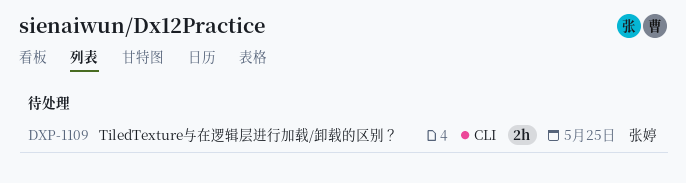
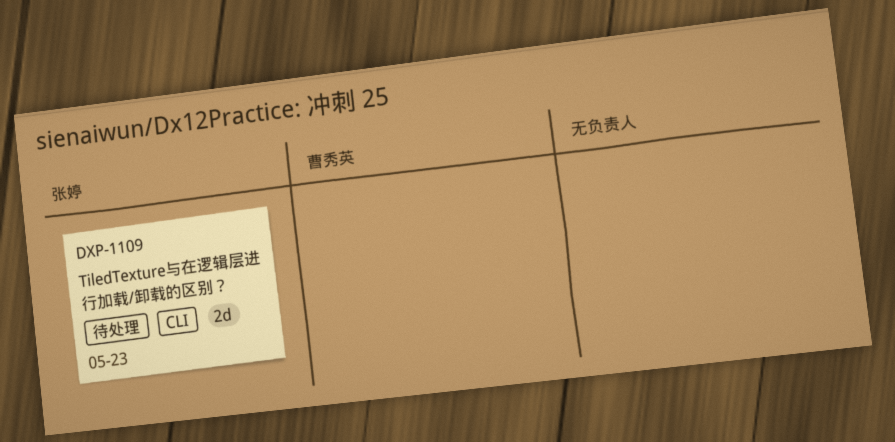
DXP-1109, estimate: 2h -> 2d
DXP-1109, due: May 25 -> May 23

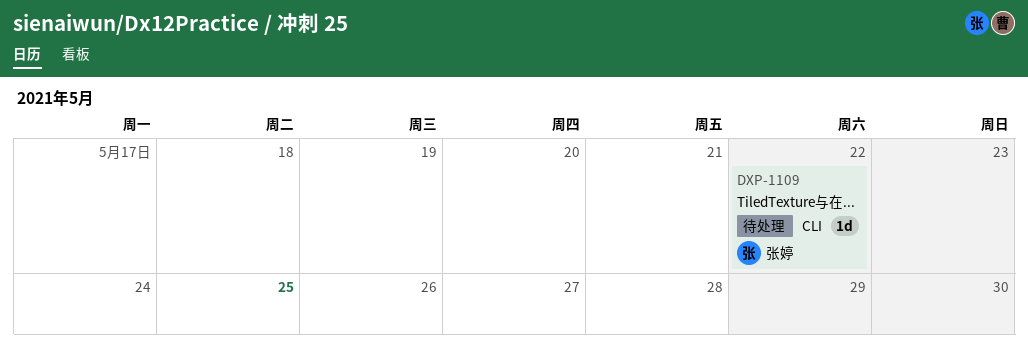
DXP-1109, estimate: 2d -> 1d
DXP-1109, due: May 23 -> May 22

